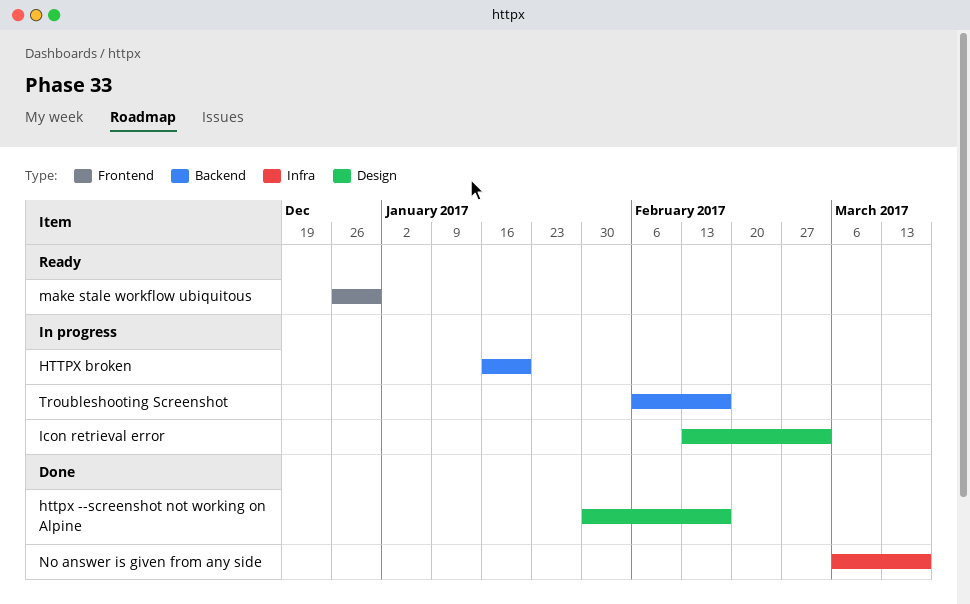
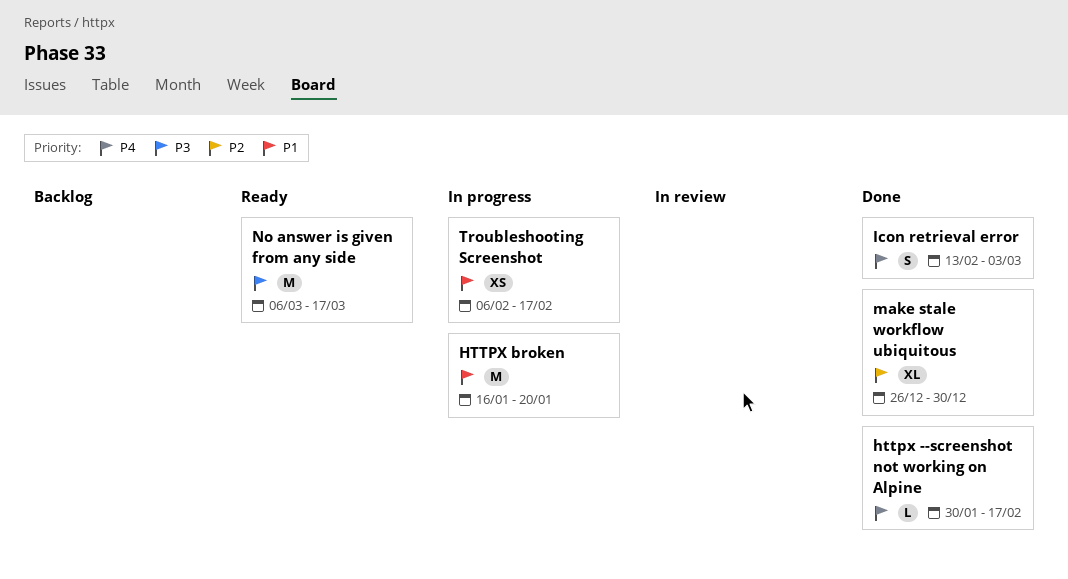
Icon retrieval error, status: In progress -> Done
make stale workflow ubiquitous, status: Ready -> Done
No answer is given from any side, status: Done -> Ready

